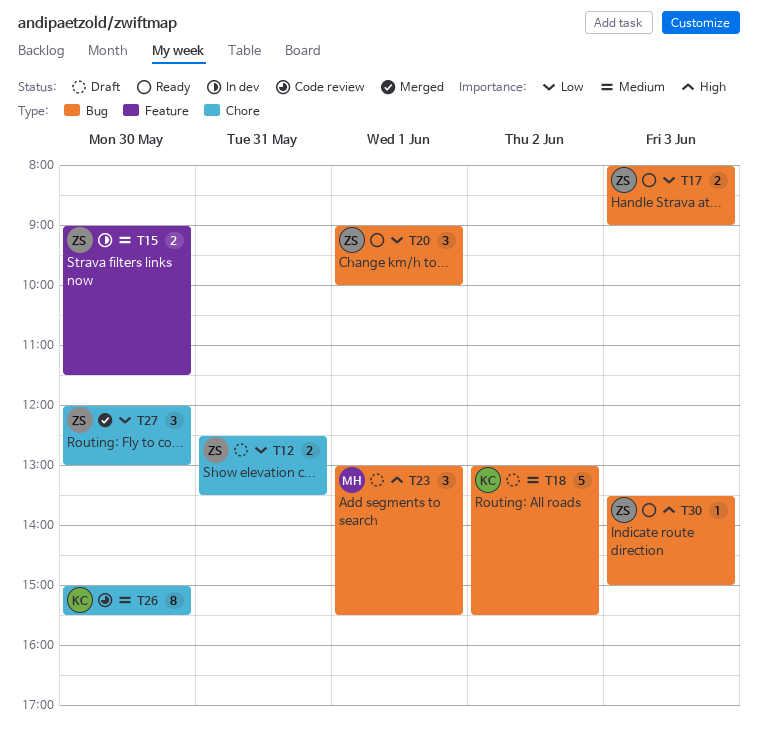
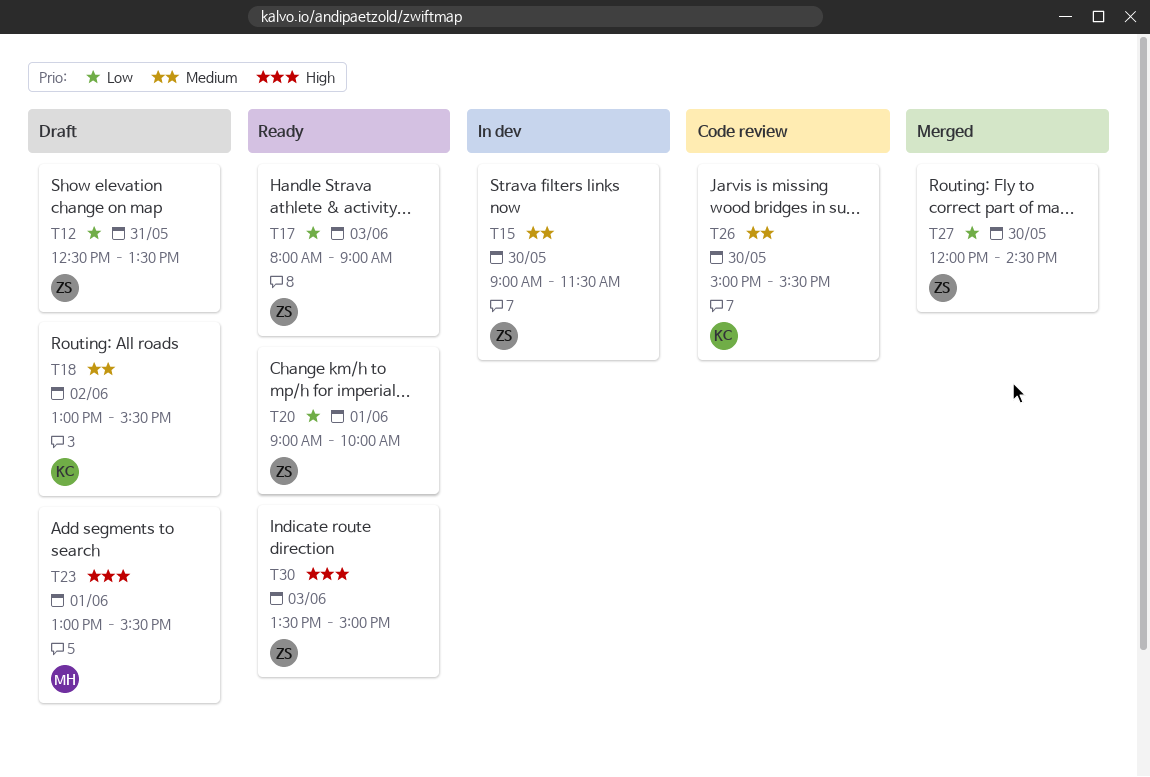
T27, ends: 13:00 -> 14:30

